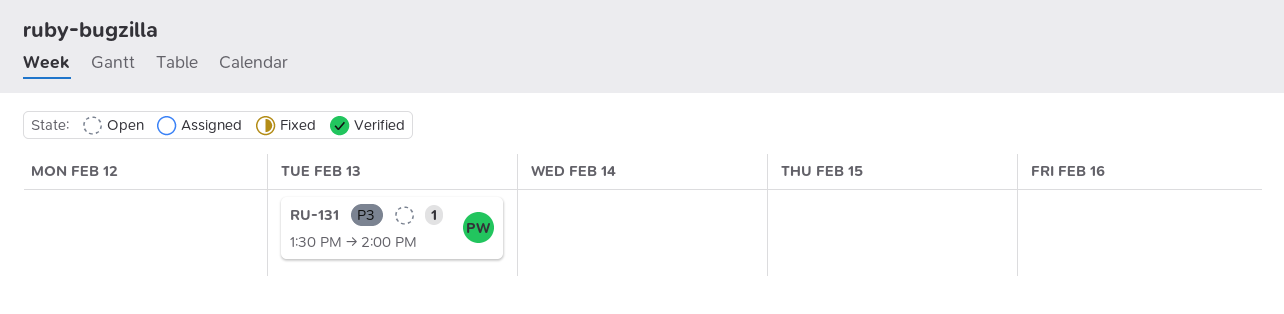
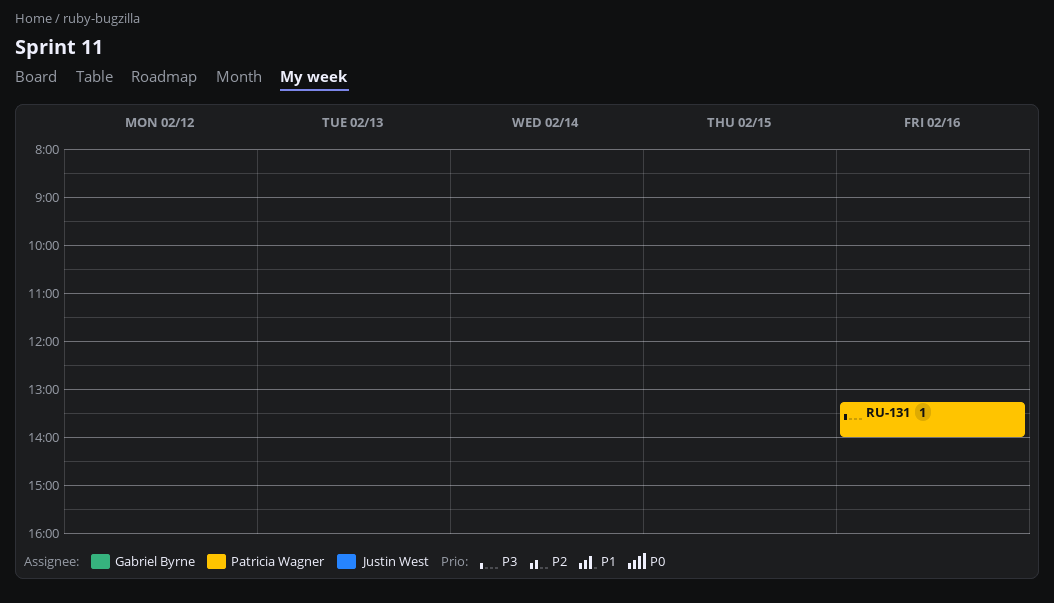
RU-131, day: Feb 13 -> Feb 16
RU-131, begins: 13:30 -> 13:15

